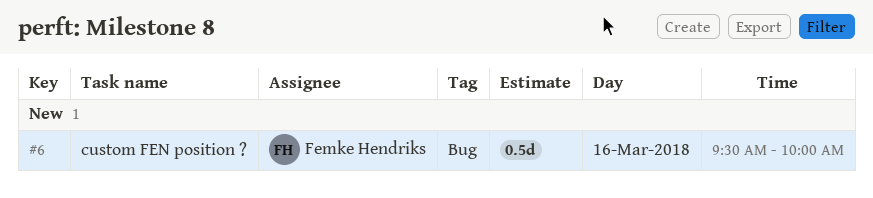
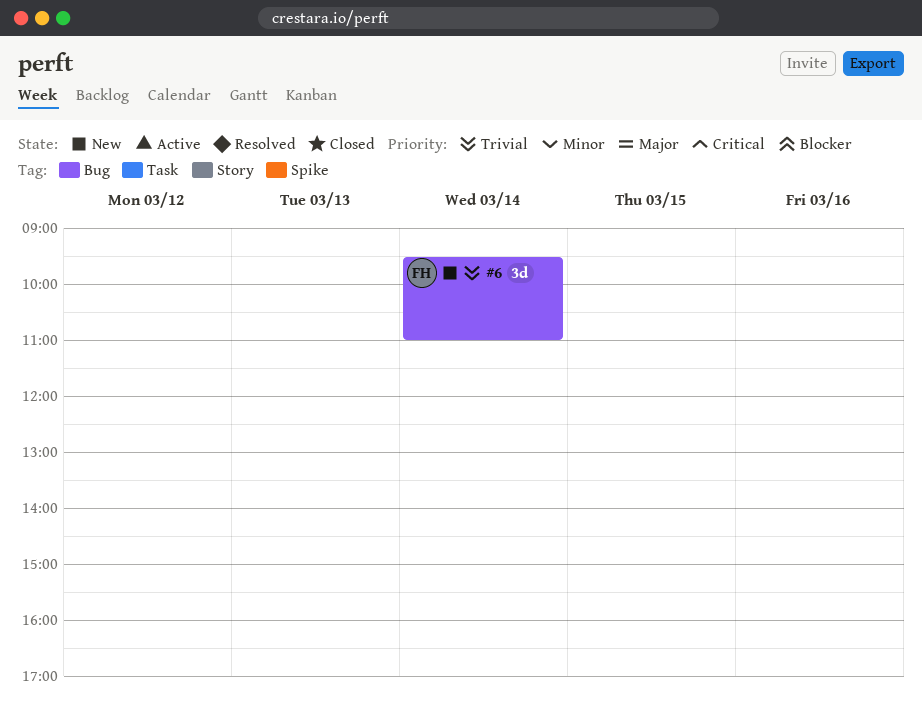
#6, estimate: 0.5d -> 3d
#6, day: Mar 16 -> Mar 14
#6, ends: 10:00 -> 11:00

